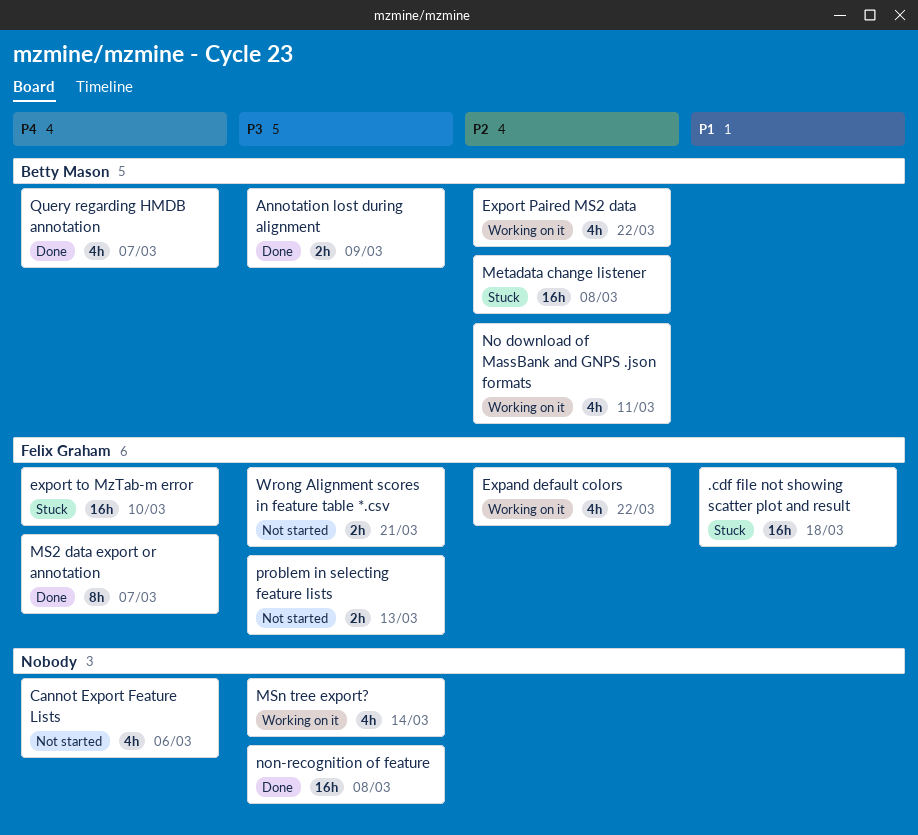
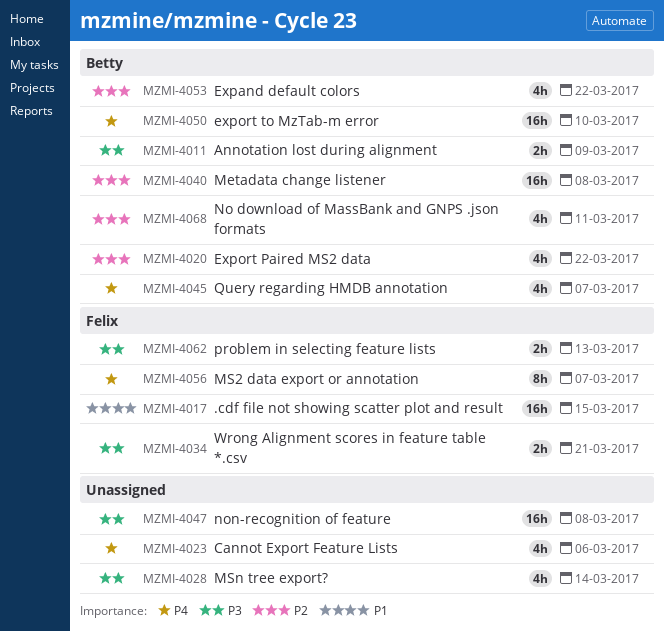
.cdf file not showing scatter plot and result, due: Mar 18 -> Mar 15
Expand default colors, owner: Felix Graham -> Betty Mason
export to MzTab-m error, owner: Felix Graham -> Betty Mason

